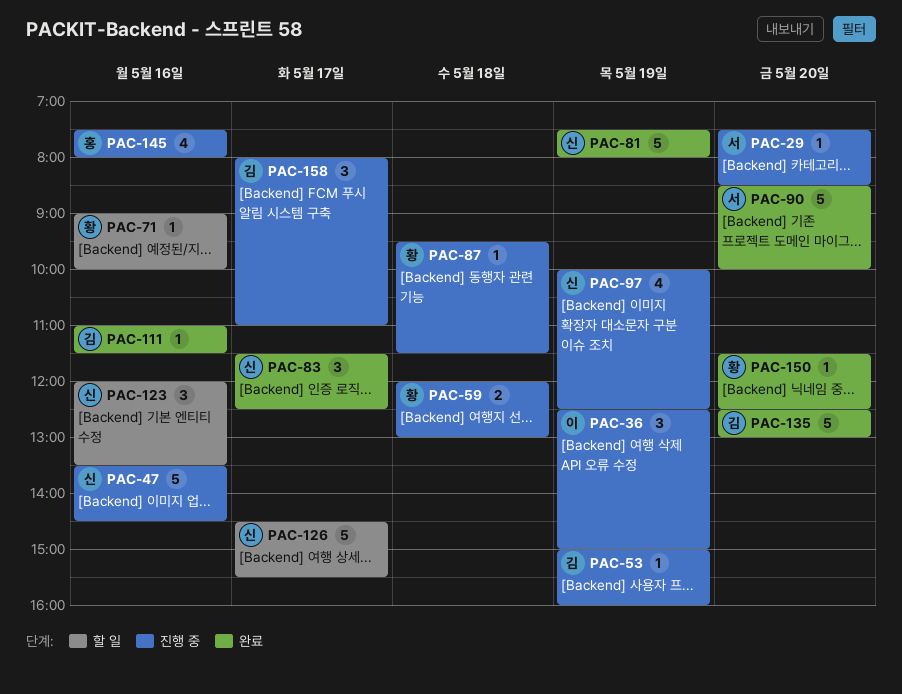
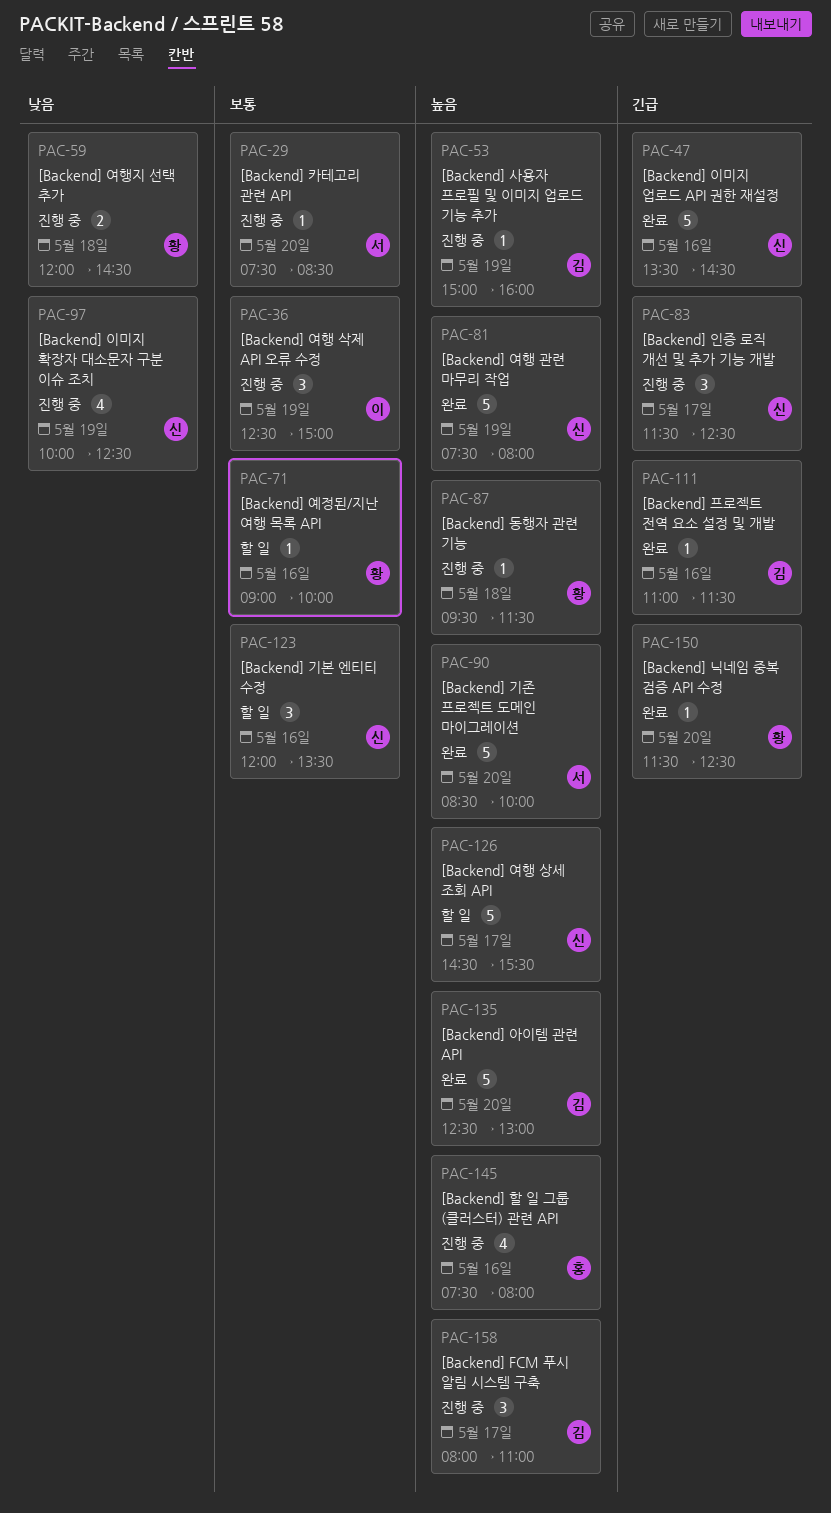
PAC-47, status: 진행 중 -> 완료
PAC-59, ends: 13:00 -> 14:30
PAC-83, status: 완료 -> 진행 중

